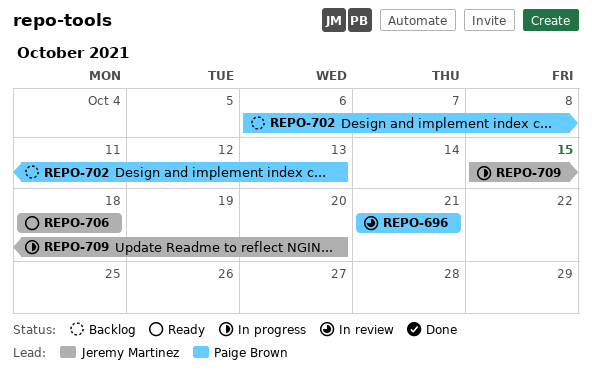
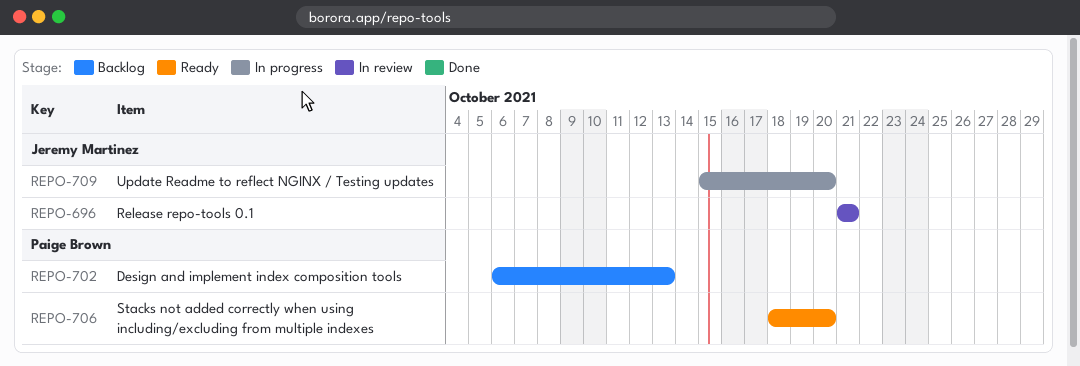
REPO-696, owner: Paige Brown -> Jeremy Martinez
REPO-706, owner: Jeremy Martinez -> Paige Brown
REPO-706, due: Oct 18 -> Oct 20

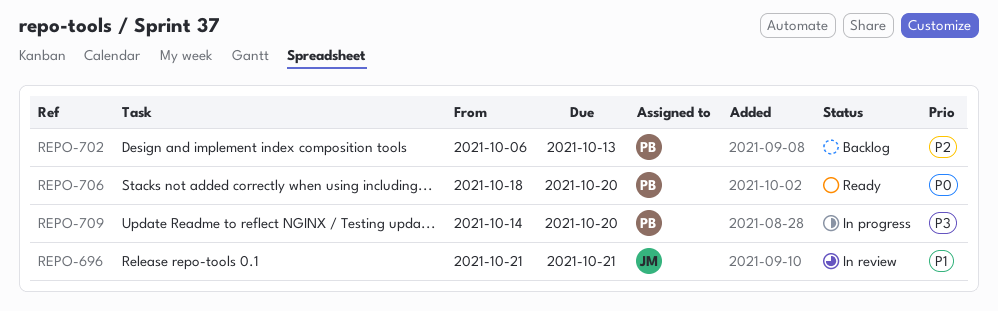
REPO-709, owner: Jeremy Martinez -> Paige Brown
REPO-709, start: Oct 15 -> Oct 14

